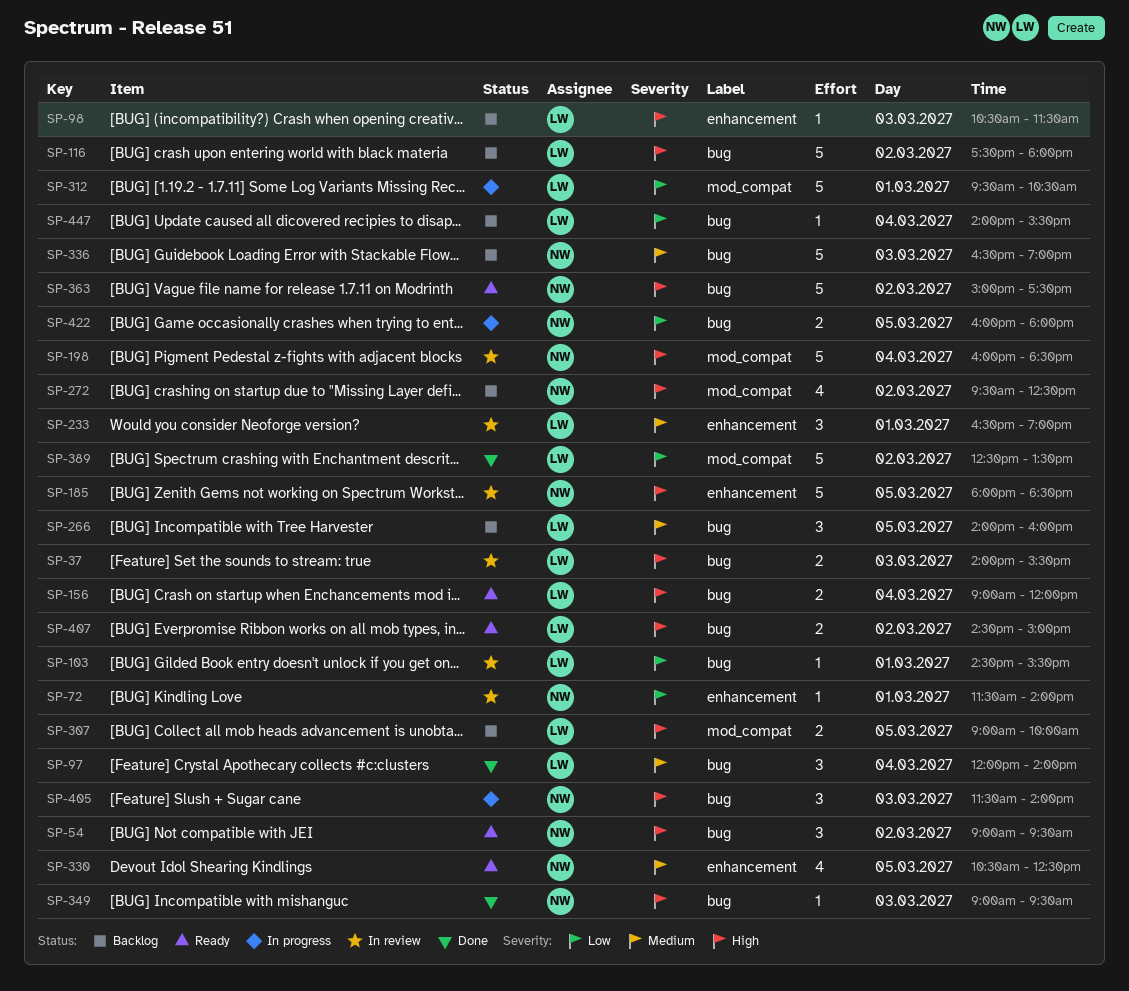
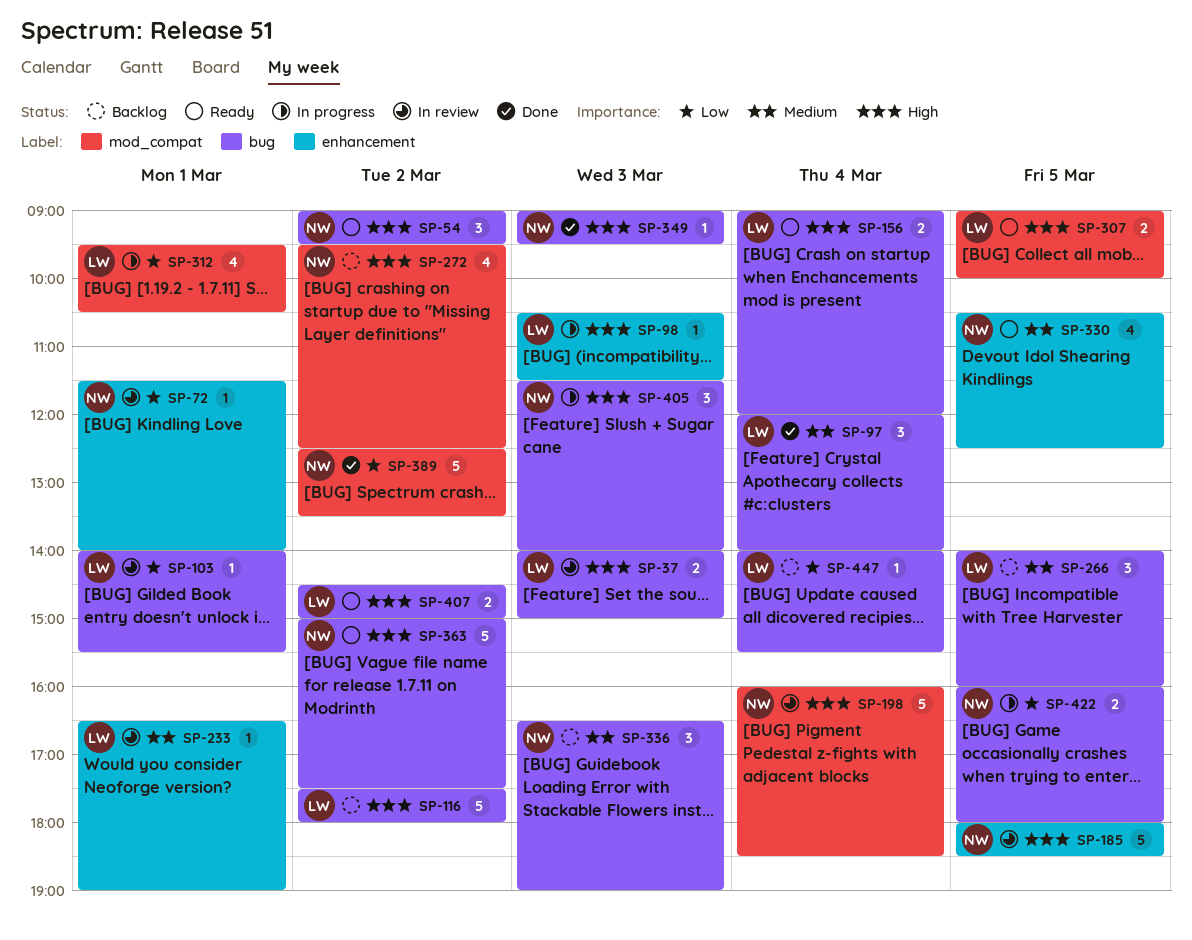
SP-37, ends: 15:30 -> 15:00
SP-98, status: Backlog -> In progress
SP-103, begins: 14:30 -> 14:00
SP-233, estimate: 3 -> 1
SP-307, status: Backlog -> Ready
SP-312, estimate: 5 -> 4
SP-336, estimate: 5 -> 3
SP-389, owner: LW -> NW

